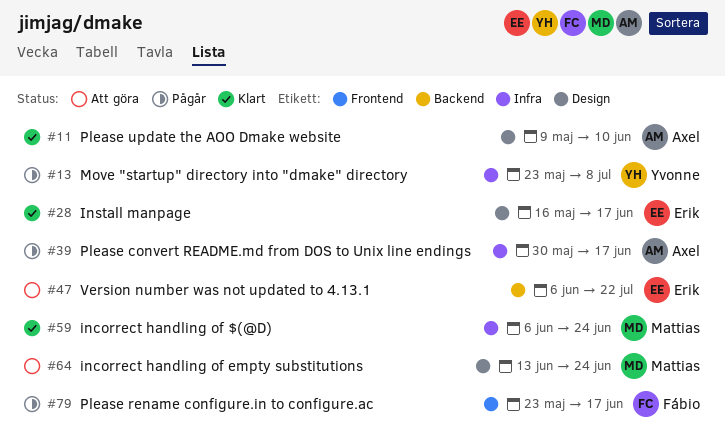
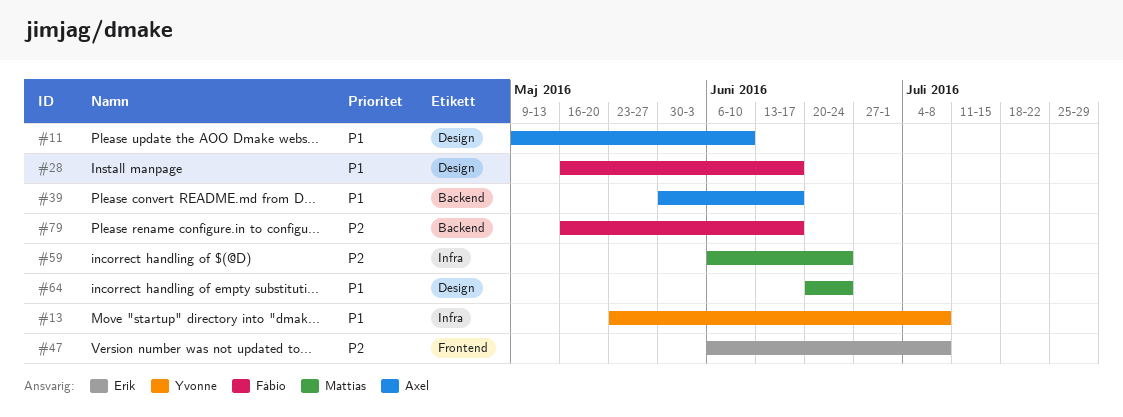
#28, owner: Erik -> Fábio
#39, label: Infra -> Backend
#47, label: Backend -> Frontend
#47, due: Jul 22 -> Jul 8
#64, start: Jun 13 -> Jun 20
#79, label: Frontend -> Backend
#79, start: May 23 -> May 16

